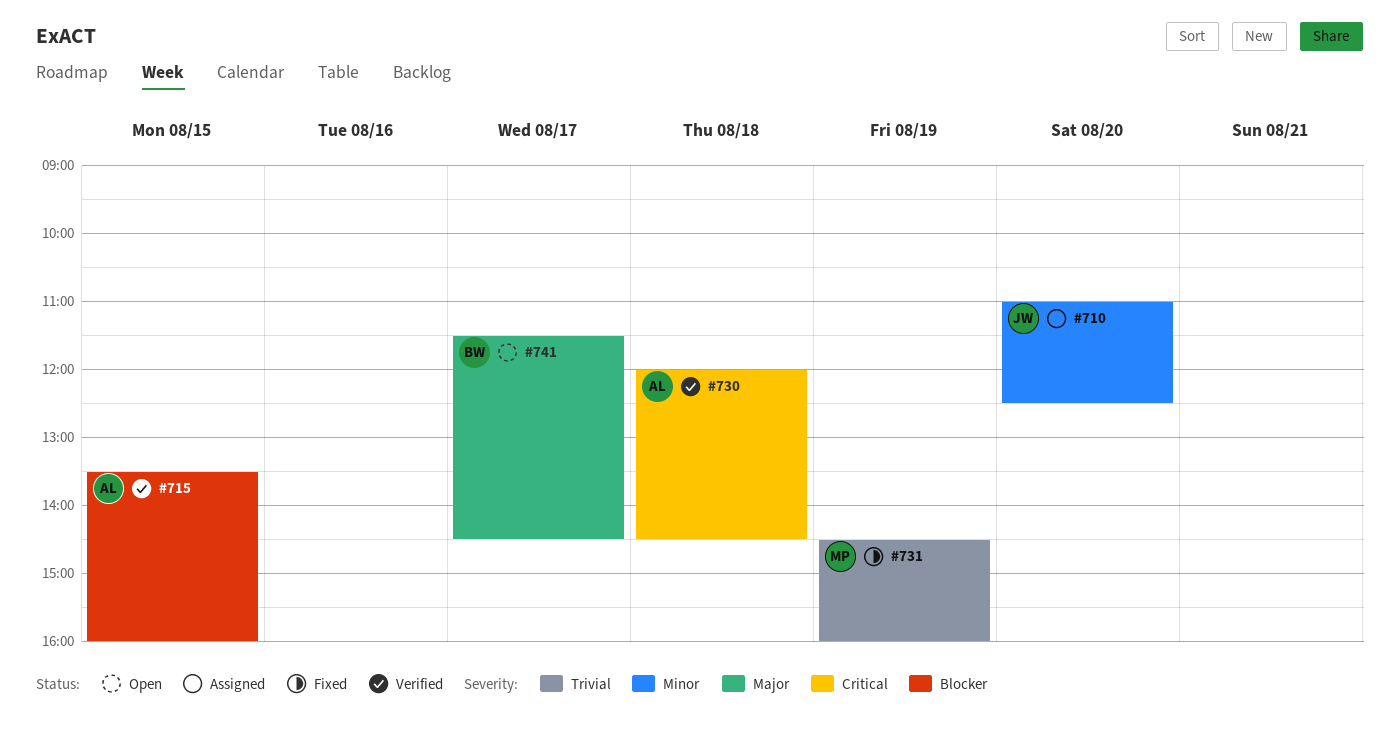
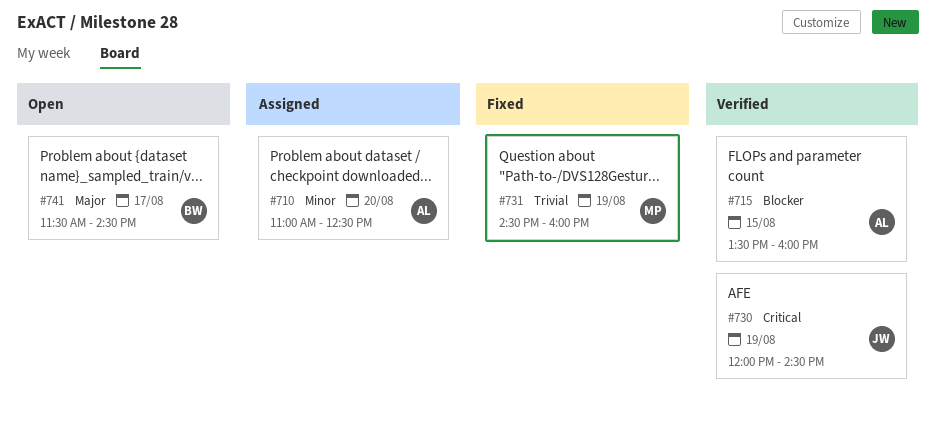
#710, owner: JW -> AL
#730, owner: AL -> JW
#730, day: Aug 18 -> Aug 19

